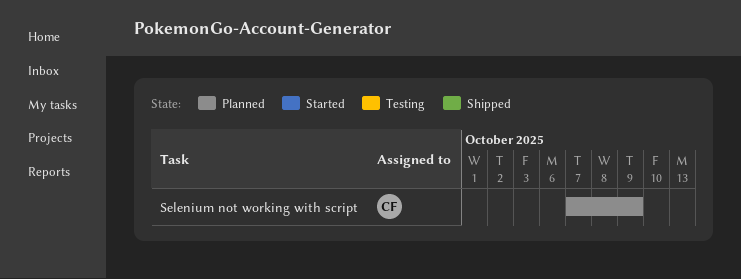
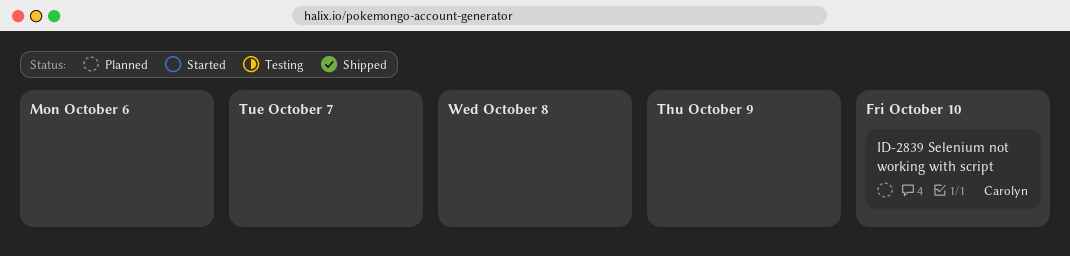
Selenium not working with script, due: Oct 9 -> Oct 10

